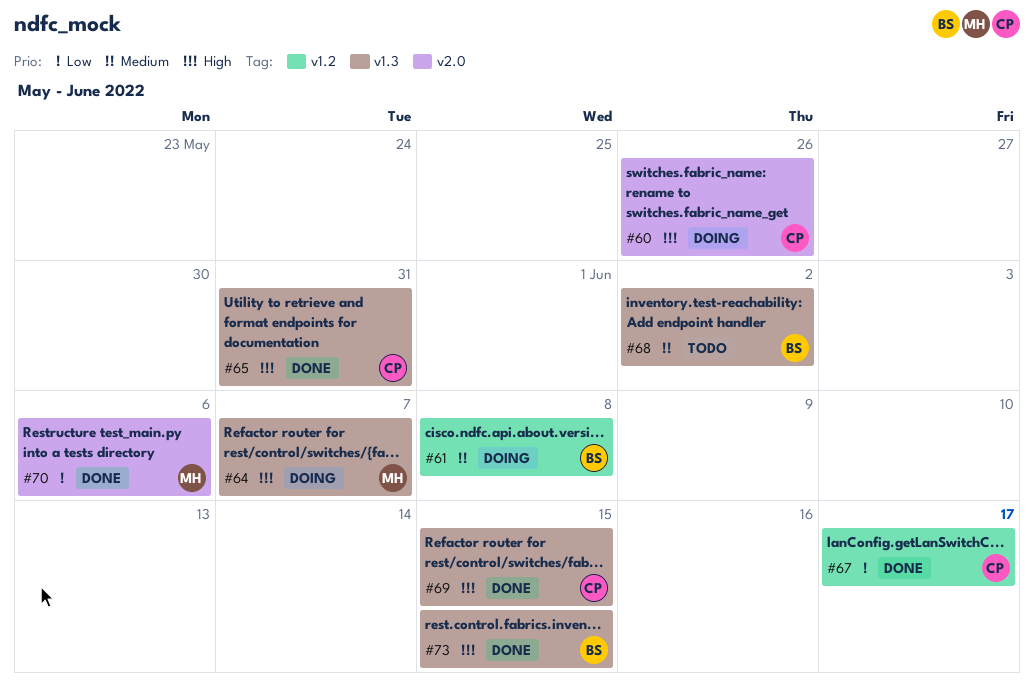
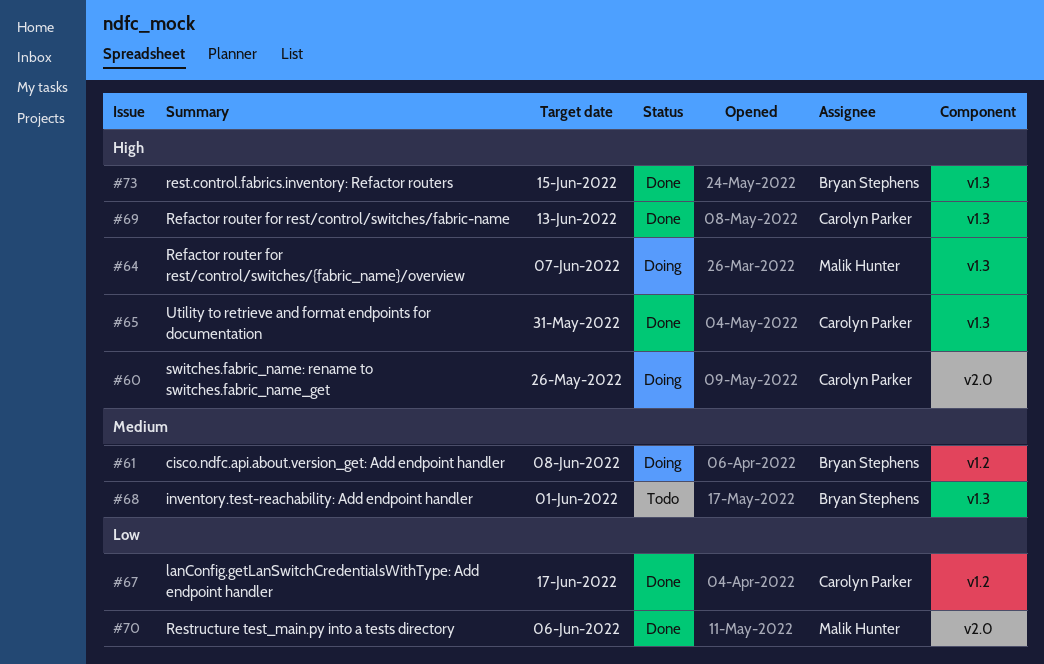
#68, due: Jun 2 -> Jun 1
#69, due: Jun 15 -> Jun 13

